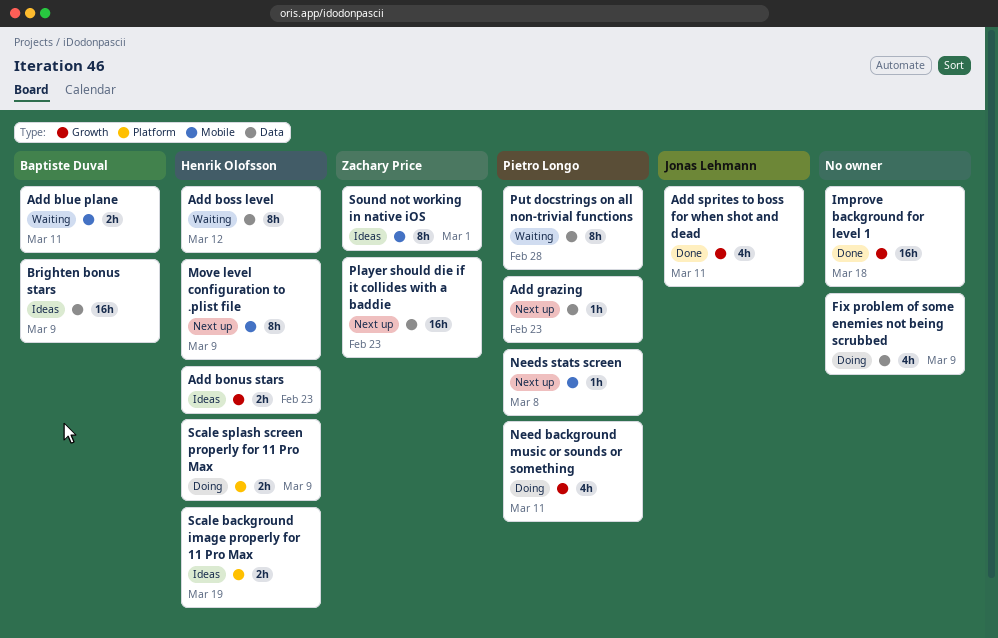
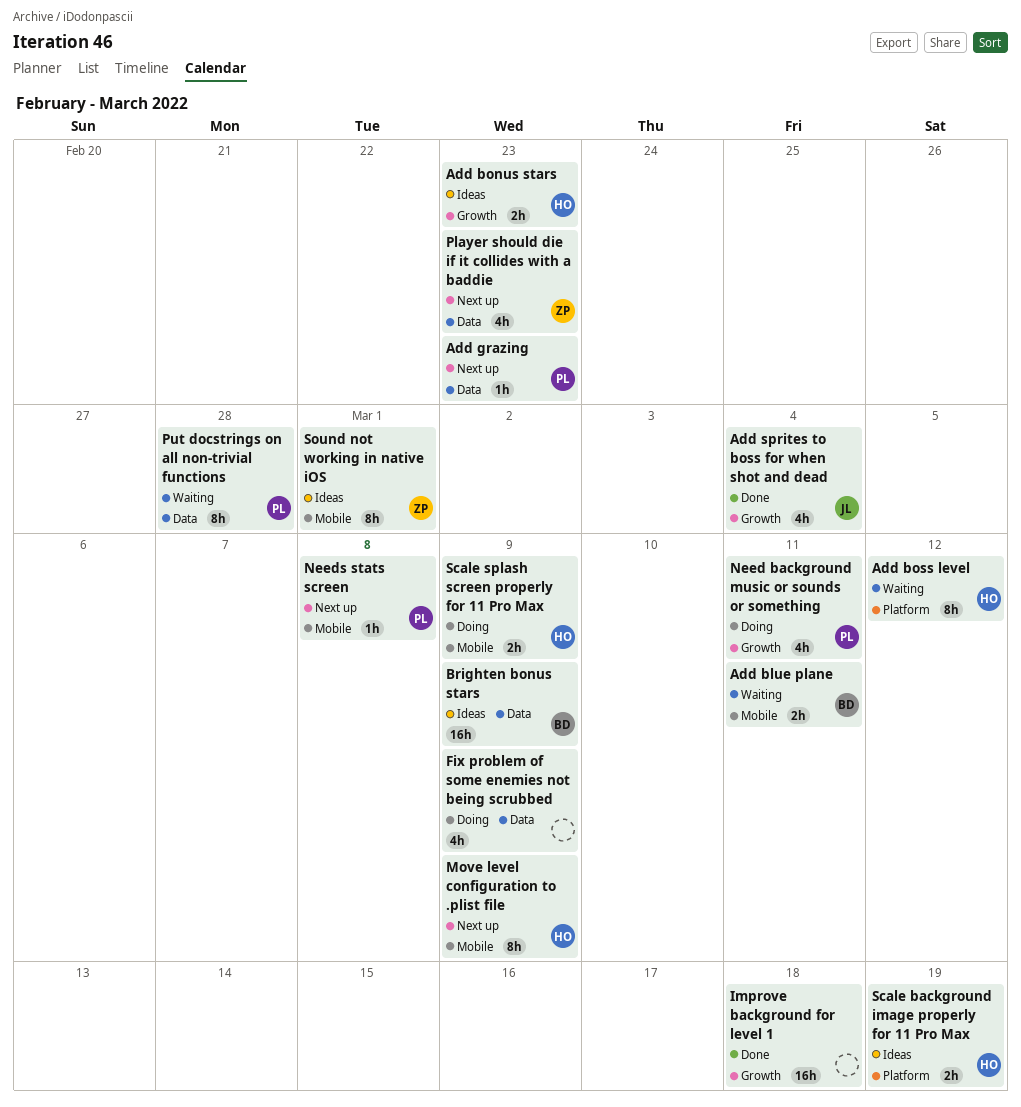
Add boss level, label: Data -> Platform
Add sprites to boss for when shot and dead, due: Mar 11 -> Mar 4
Player should die if it collides with a baddie, estimate: 16h -> 4h
Scale splash screen properly for 11 Pro Max, label: Platform -> Mobile

